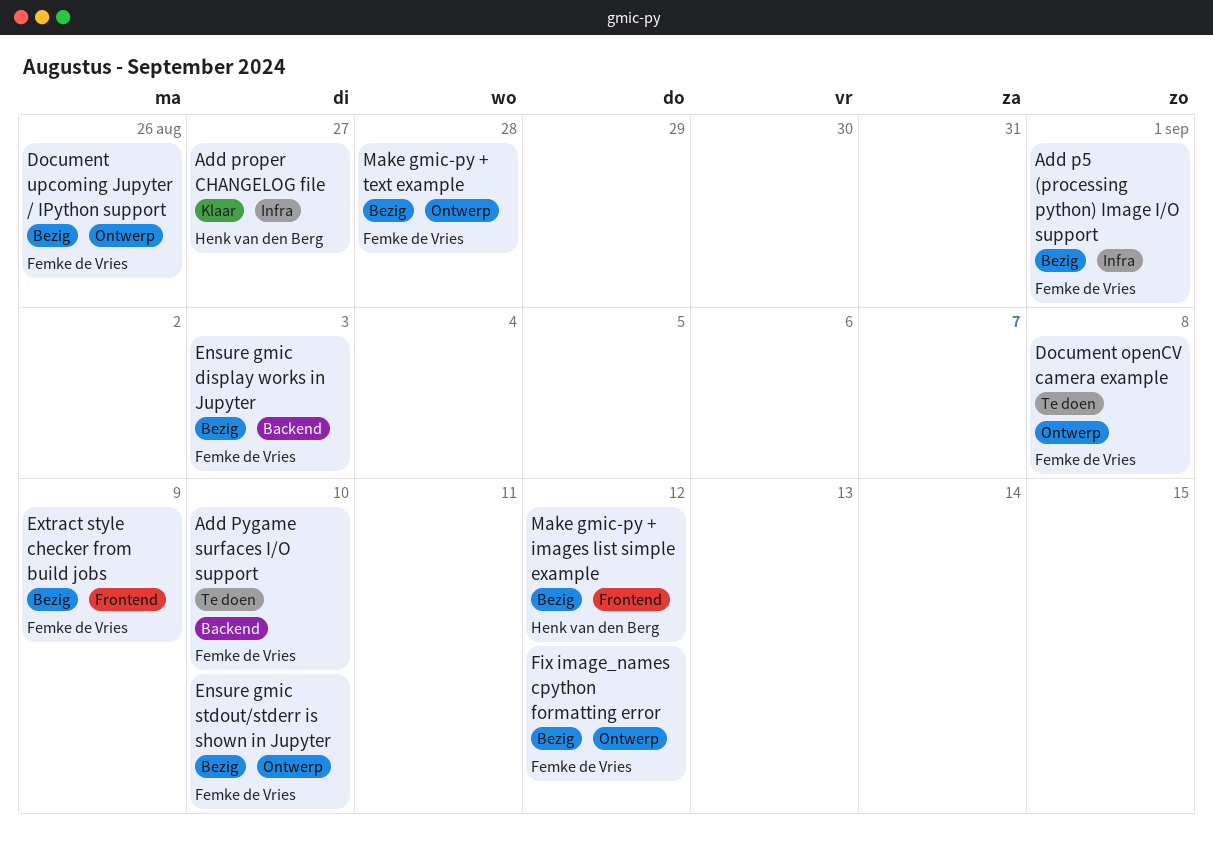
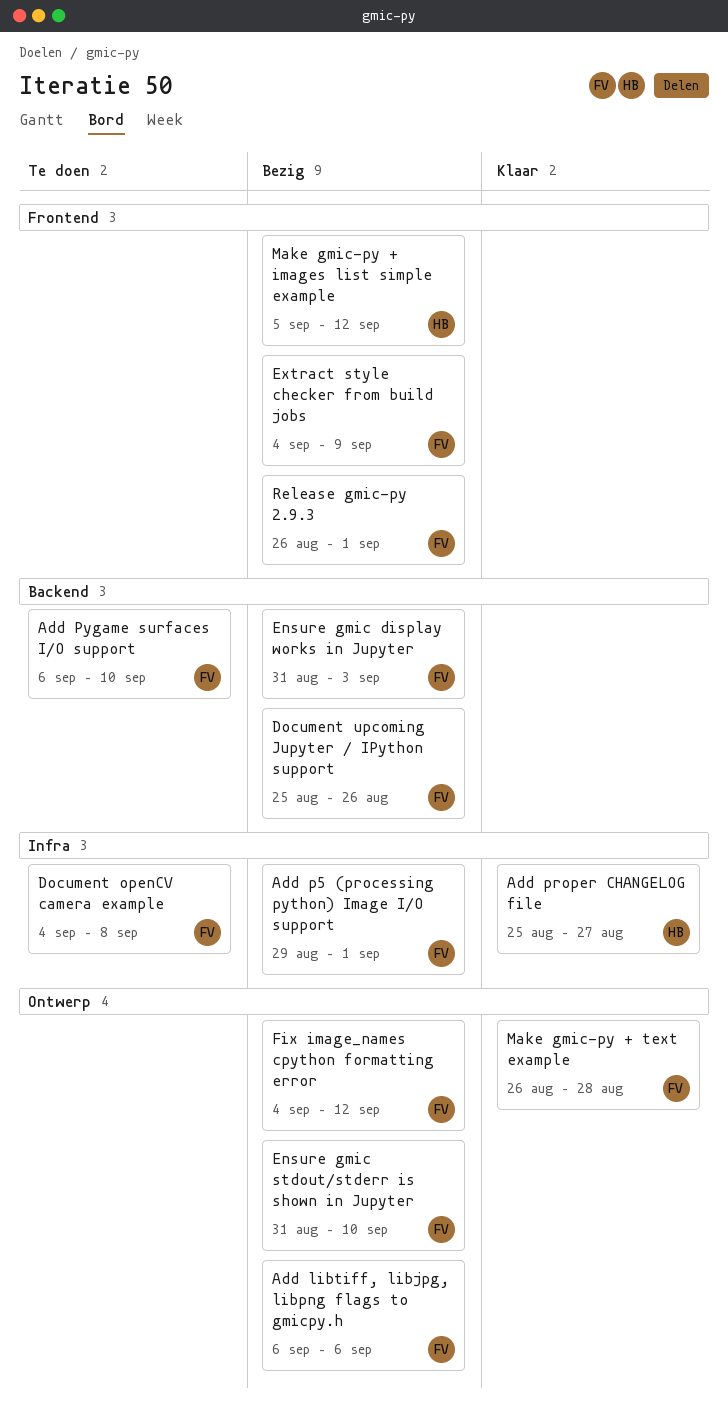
Add libtiff, libjpg, libpng flags to gmicpy.h: none -> present
Document openCV camera example, label: Ontwerp -> Infra
Document upcoming Jupyter / IPython support, label: Ontwerp -> Backend
Make gmic-py + text example, status: Bezig -> Klaar
Release gmic-py 2.9.3: none -> present

